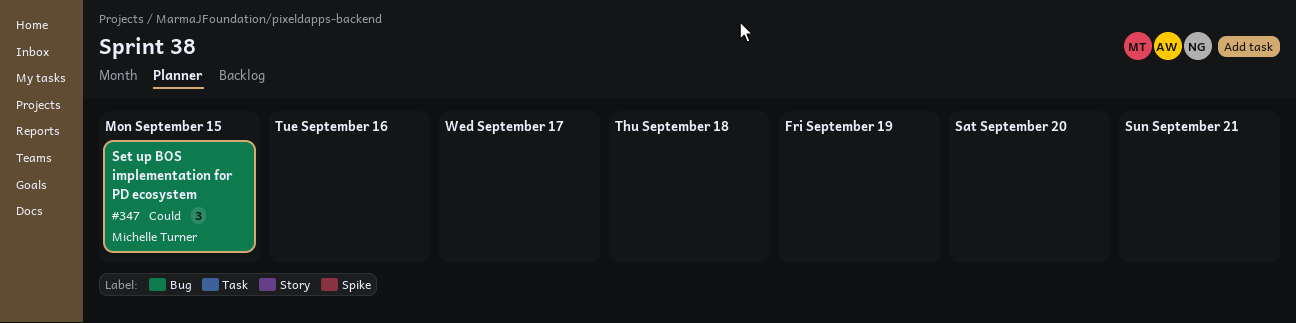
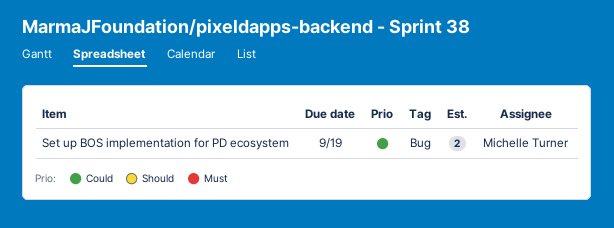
Set up BOS implementation for PD ecosystem, estimate: 3 -> 2
Set up BOS implementation for PD ecosystem, due: Sep 15 -> Sep 19

